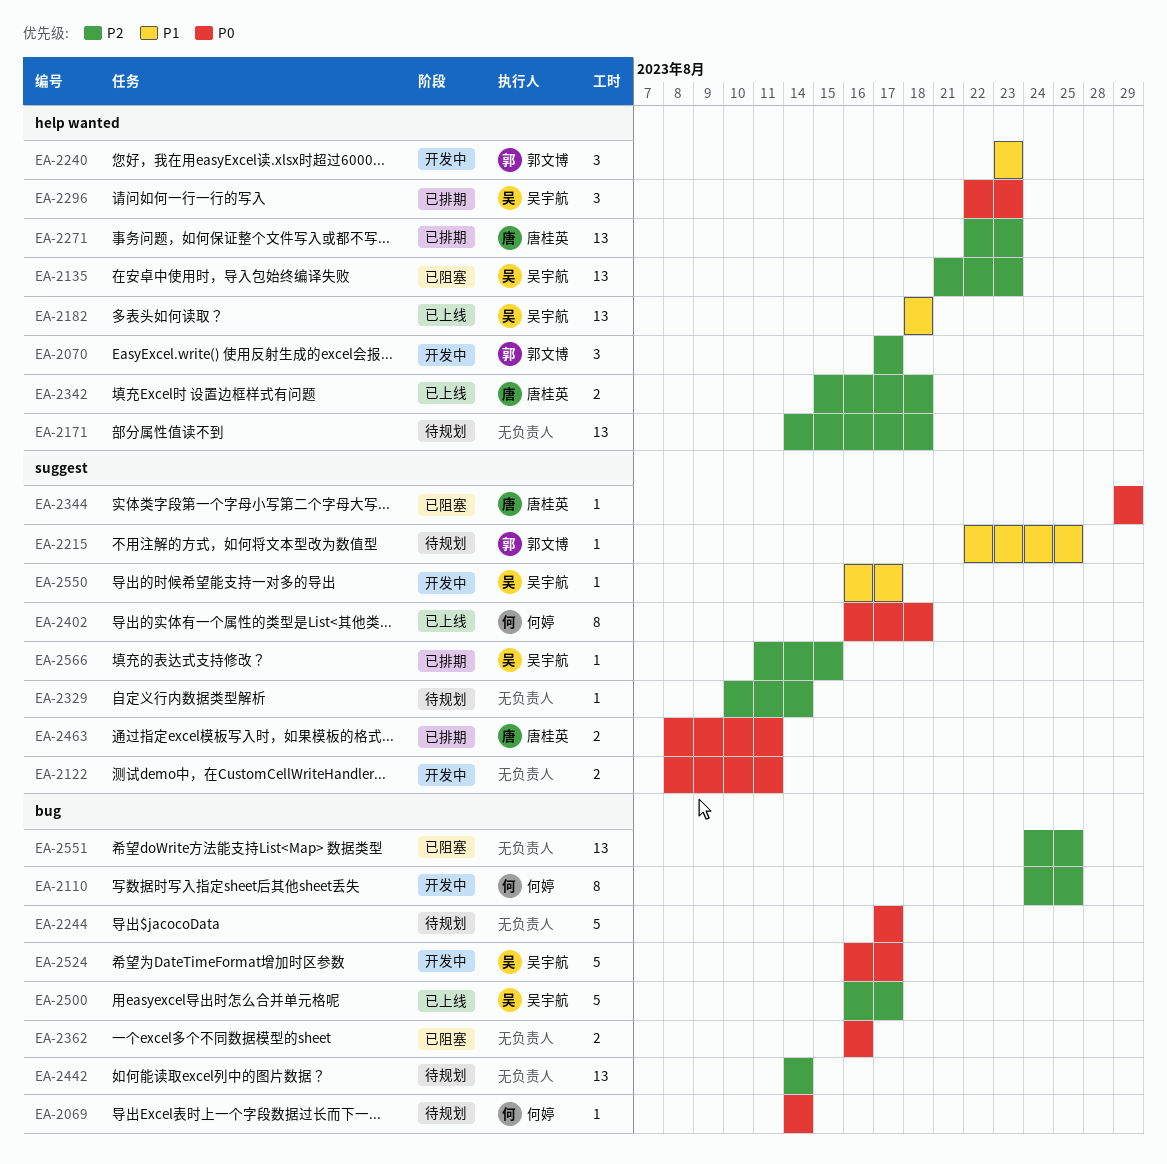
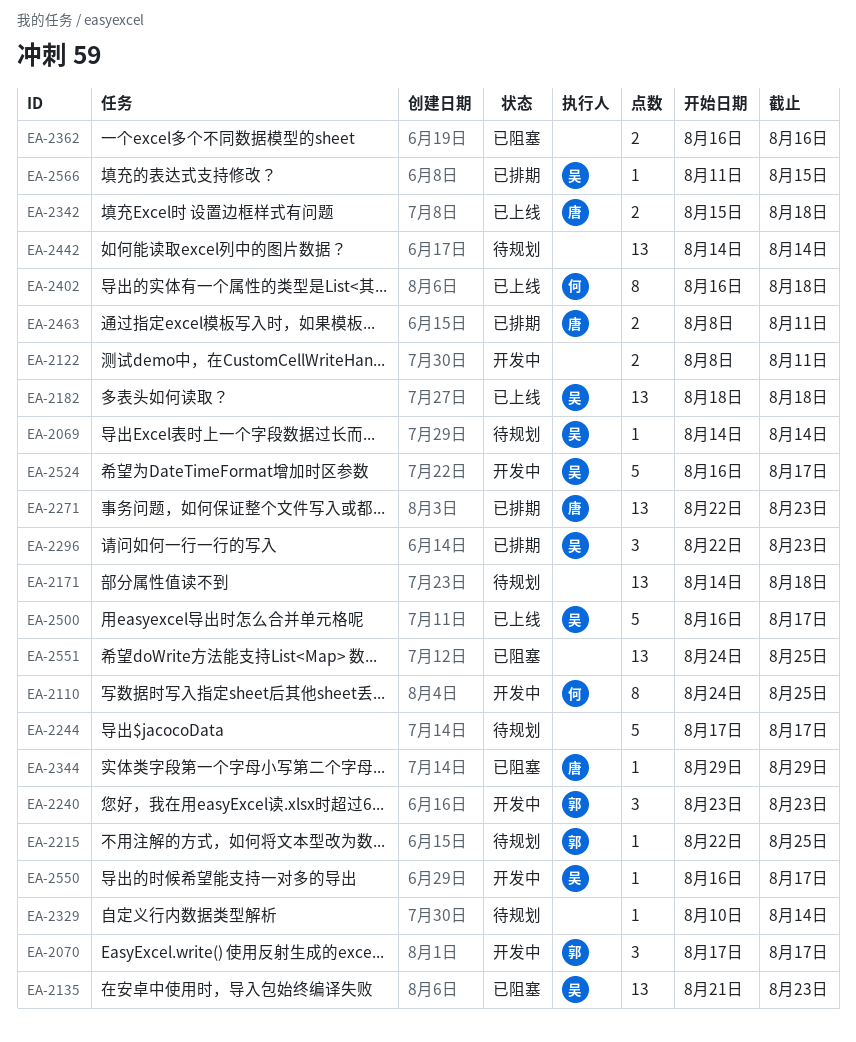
EA-2069, owner: 何婷 -> 吴宇航

